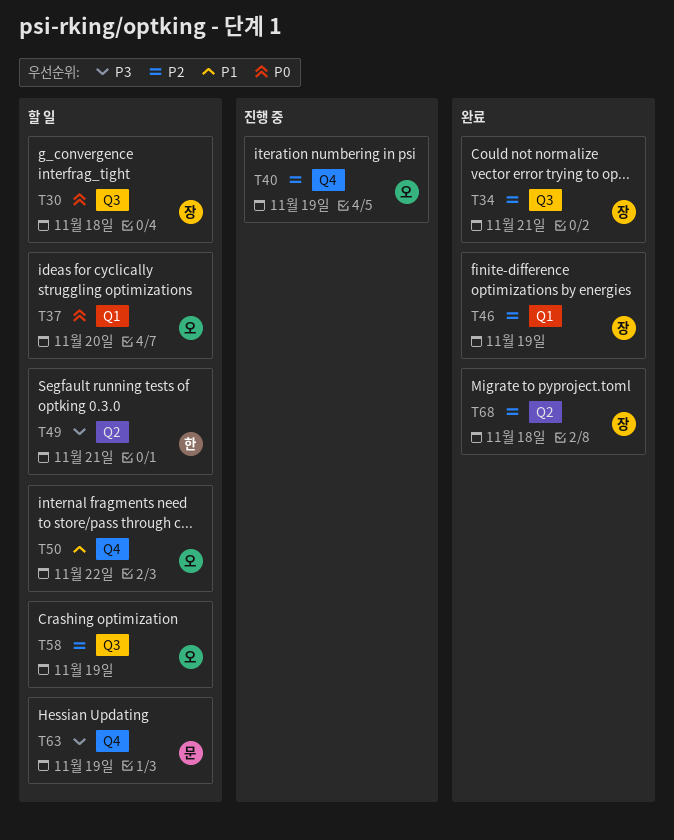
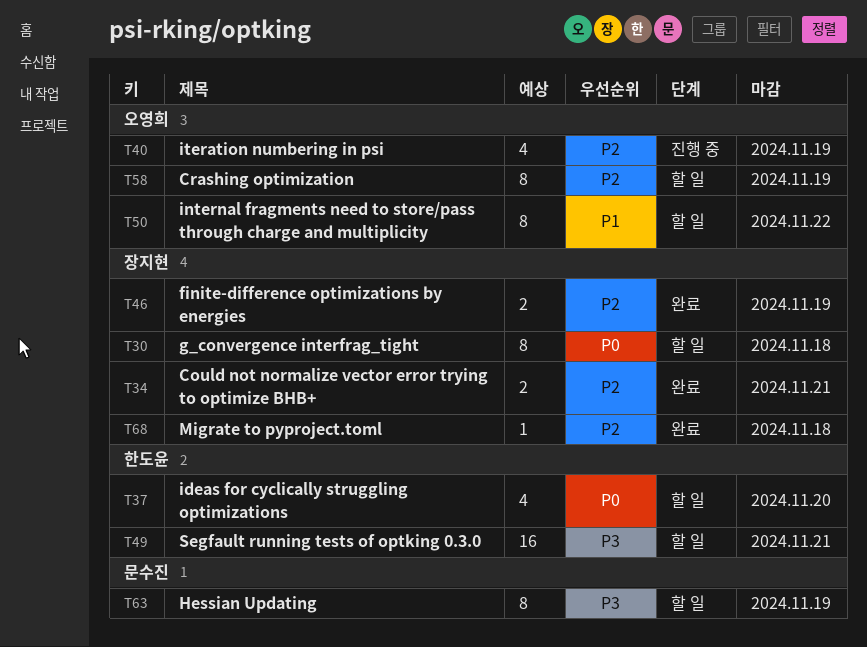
T37, owner: 오영희 -> 한도윤

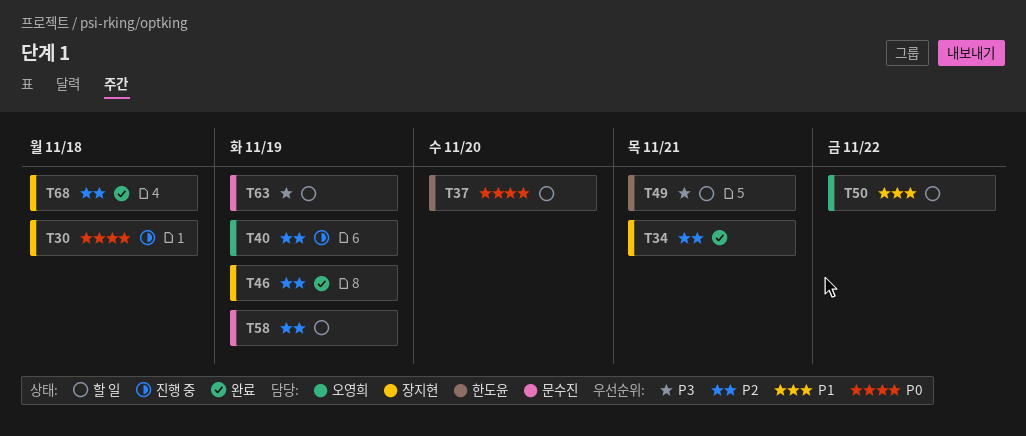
T30, status: 할 일 -> 진행 중
T58, owner: 오영희 -> 문수진

